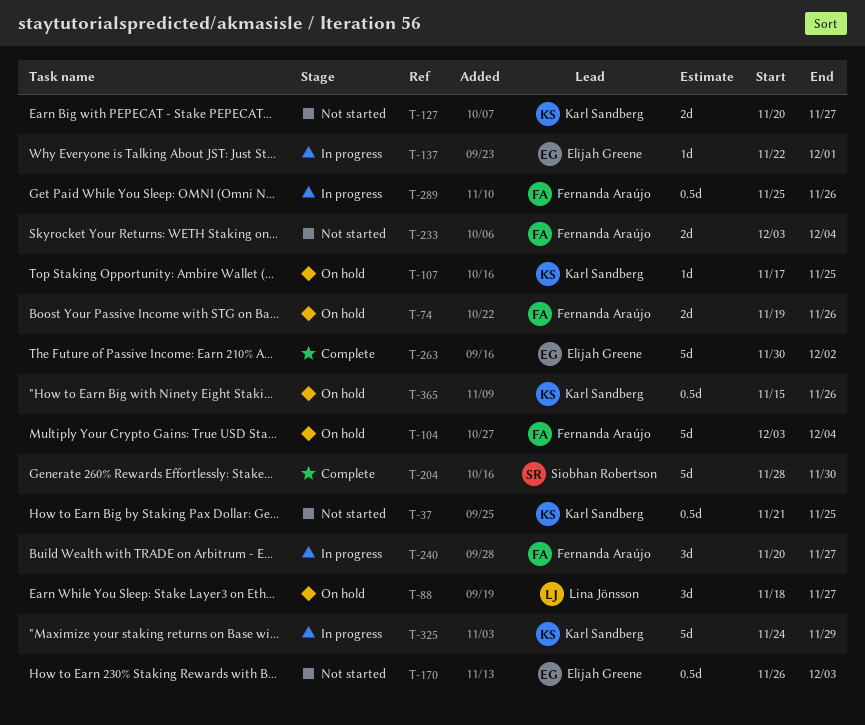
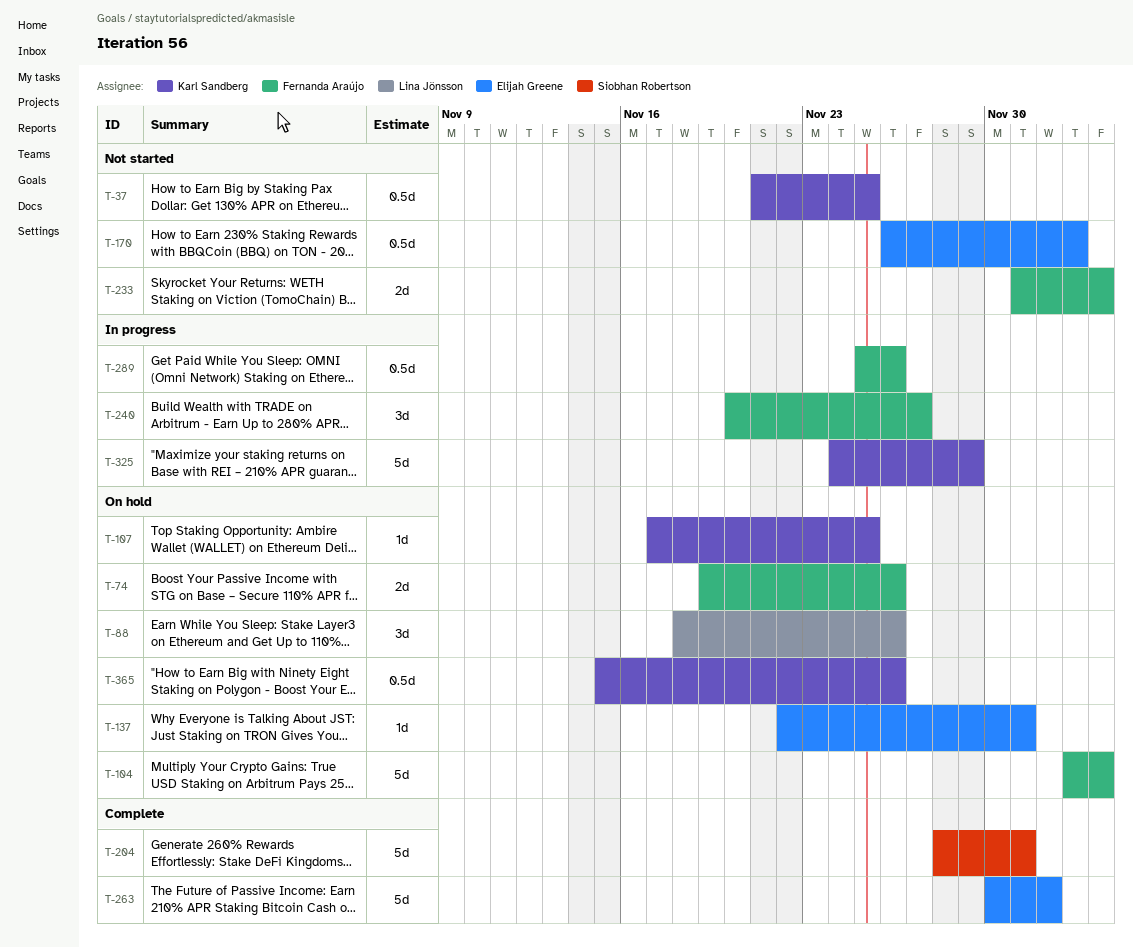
T-88, due: Nov 27 -> Nov 26
T-127: present -> none
T-137, status: In progress -> On hold
T-204, due: Nov 30 -> Dec 1
T-233, start: Dec 3 -> Dec 1

